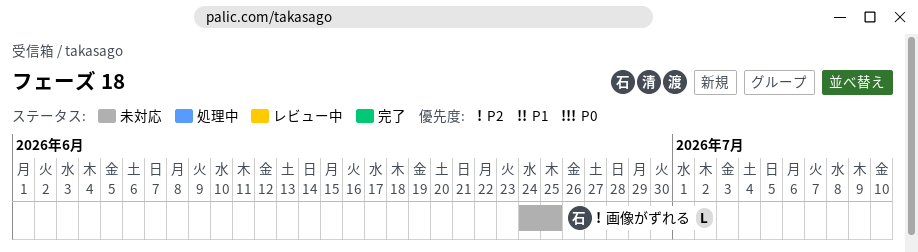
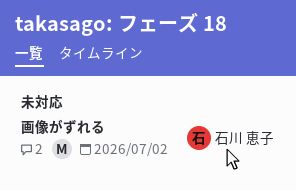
画像がずれる, estimate: L -> M
画像がずれる, due: Jun 25 -> Jul 2

